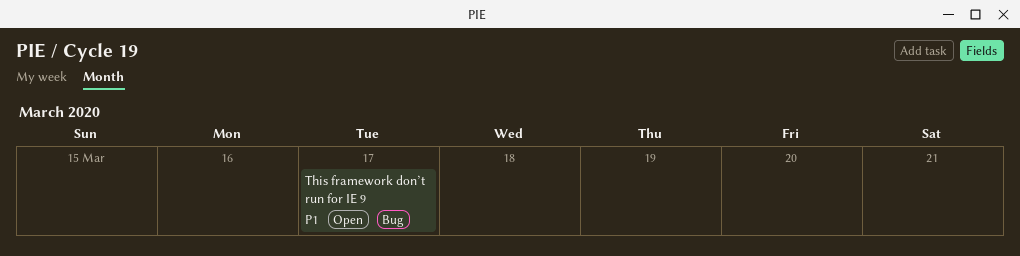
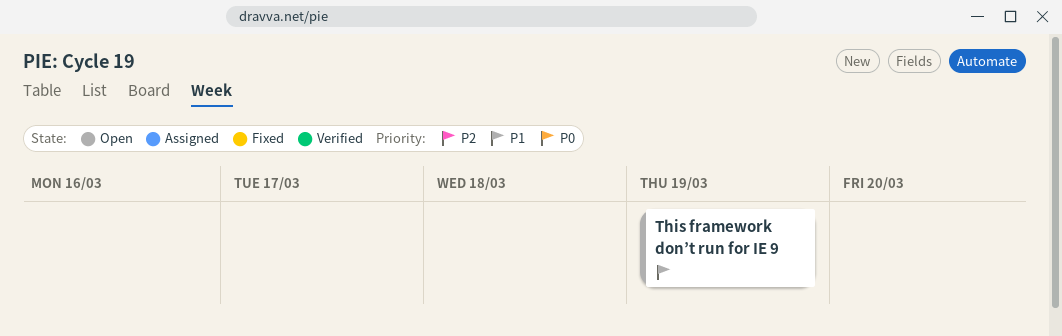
This framework don’t run for IE 9, due: Mar 17 -> Mar 19

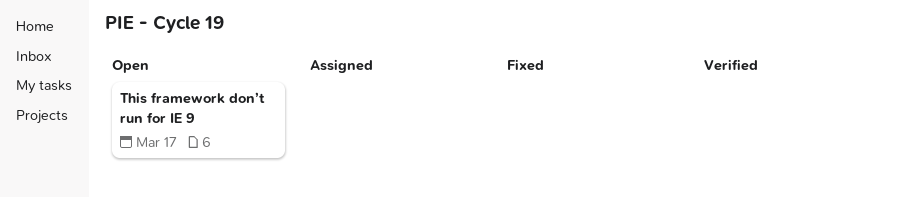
This framework don’t run for IE 9, due: Mar 19 -> Mar 17

